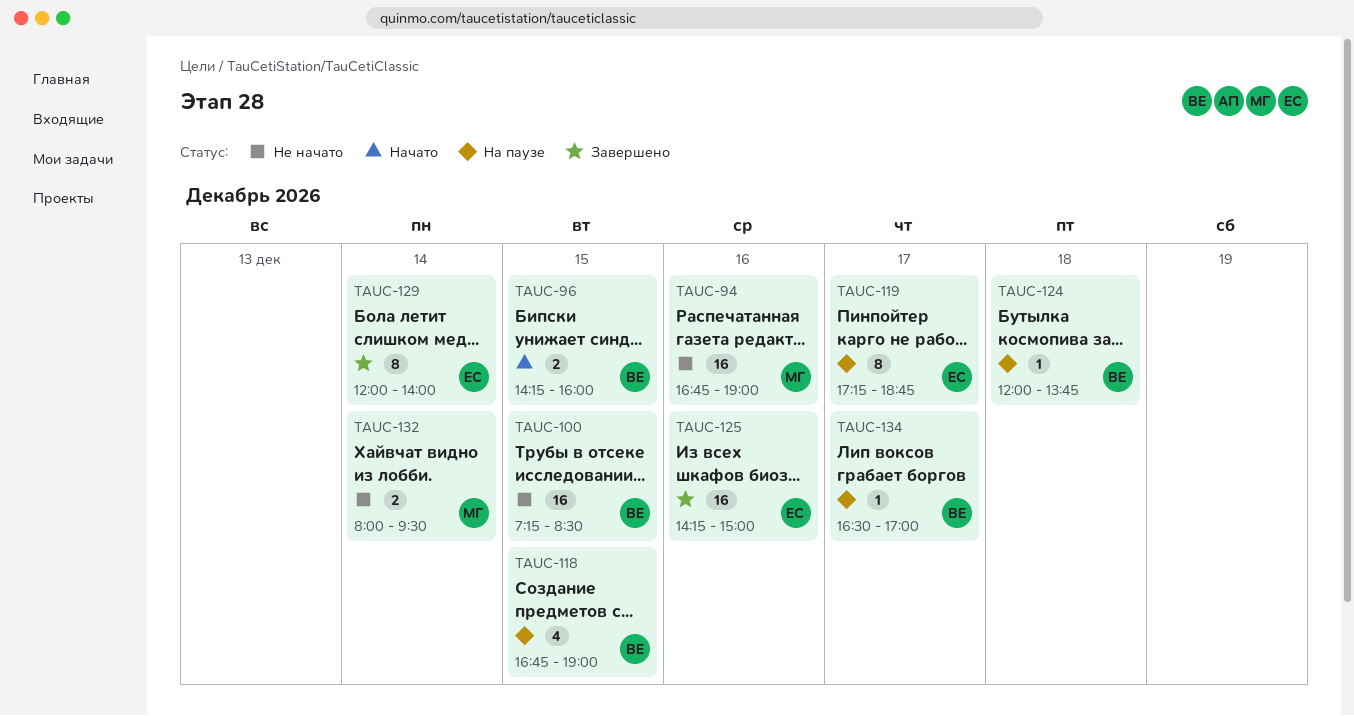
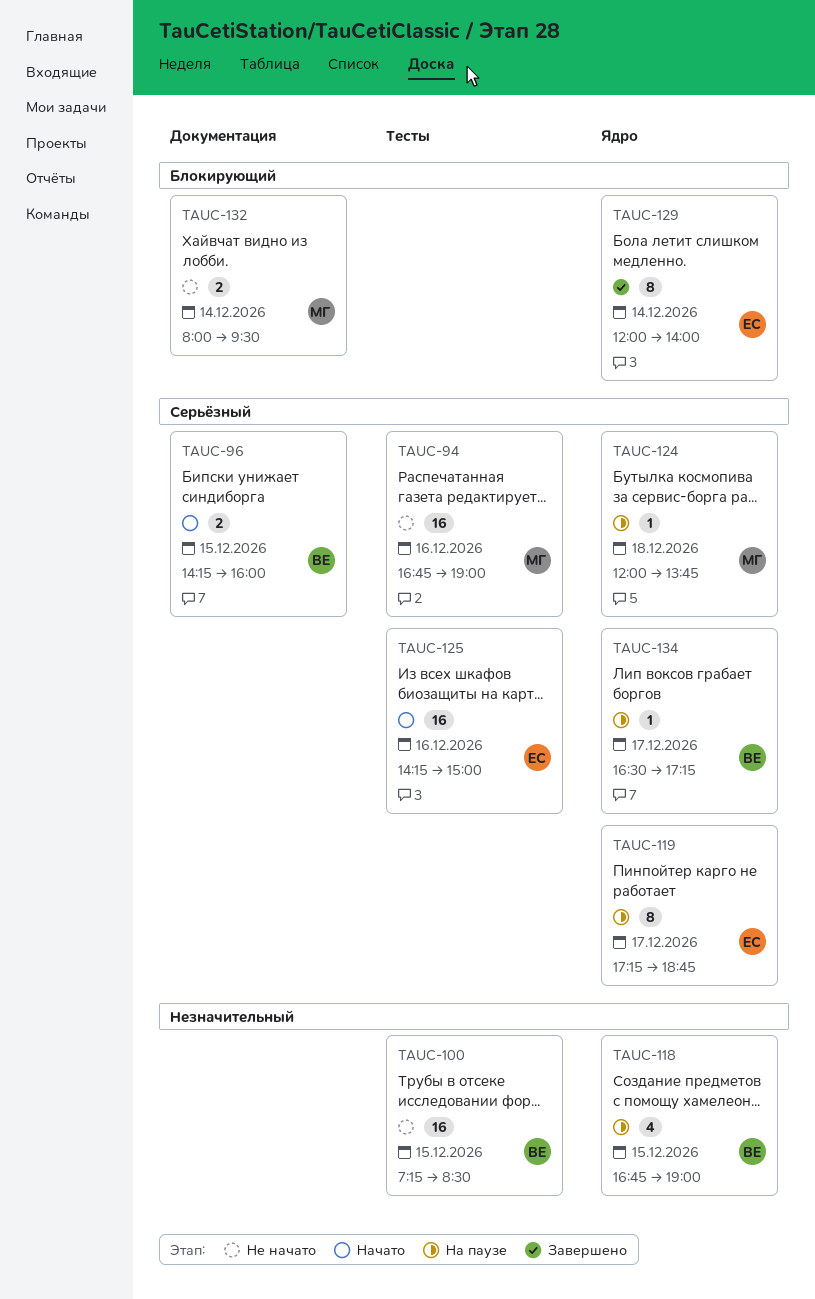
TAUC-124, owner: ВЕ -> МГ
TAUC-125, status: Завершено -> Начато
TAUC-134, ends: 17:00 -> 17:15

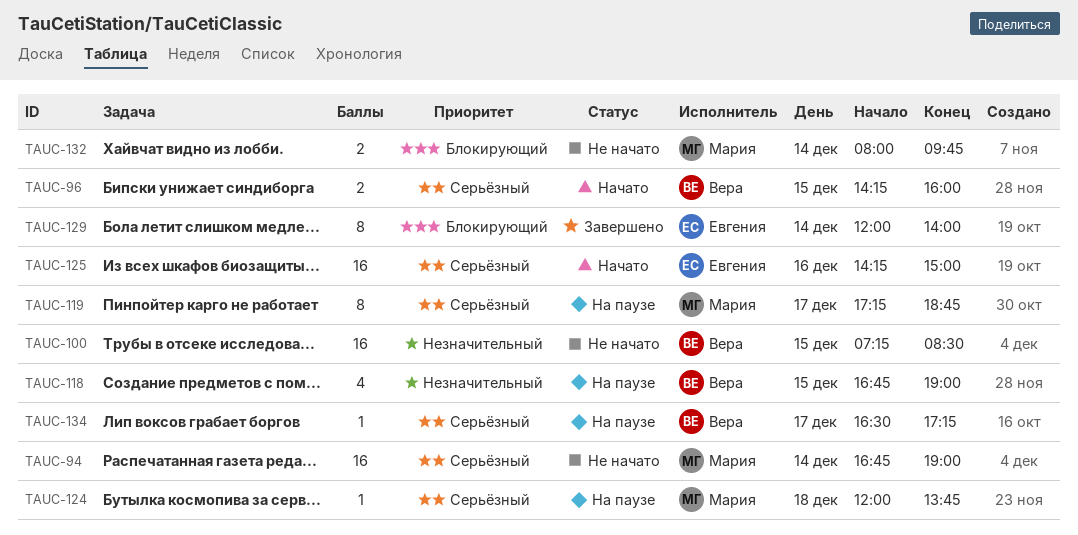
TAUC-94, day: Dec 16 -> Dec 14
TAUC-119, owner: Евгения -> Мария
TAUC-132, ends: 09:30 -> 09:45

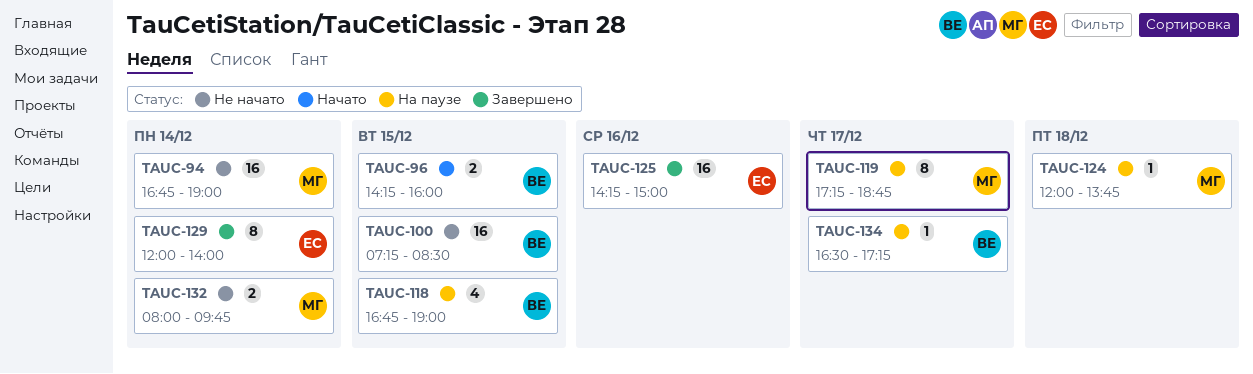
TAUC-125, status: Начато -> Завершено

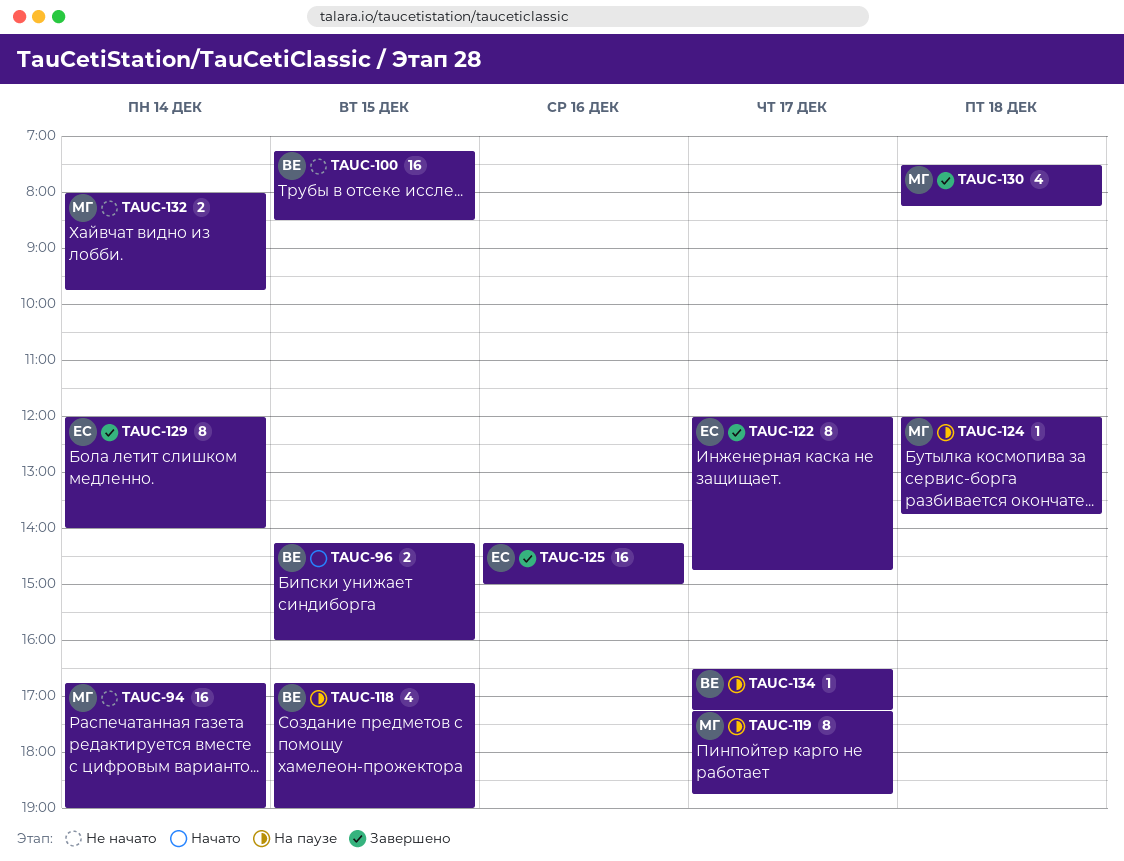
TAUC-122: none -> present
TAUC-130: none -> present

